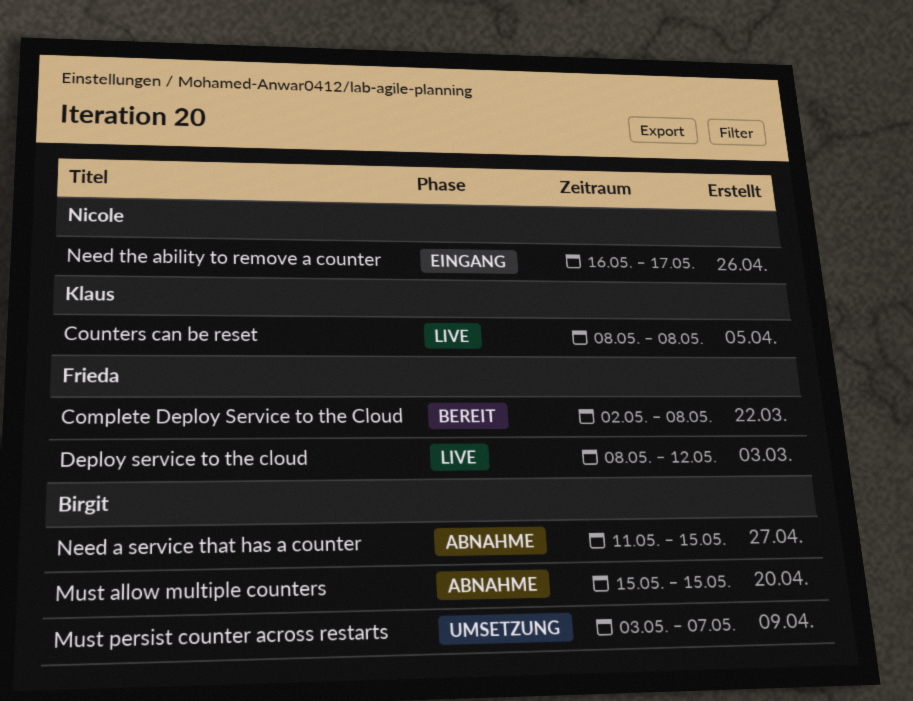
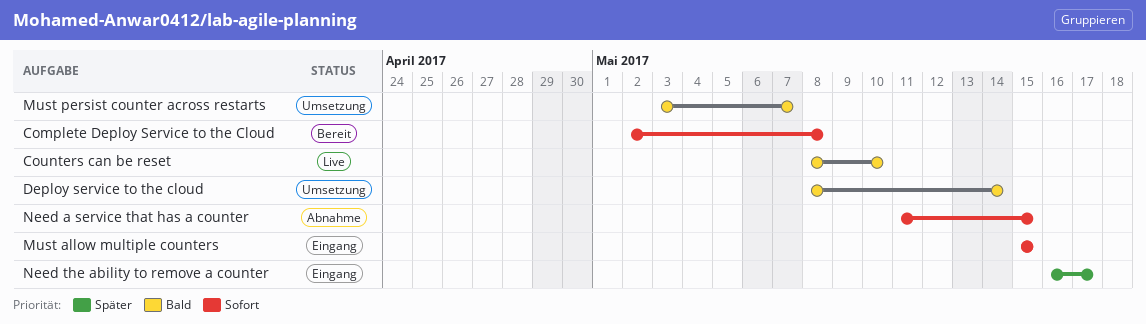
Counters can be reset, due: May 8 -> May 10
Deploy service to the cloud, status: Live -> Umsetzung
Deploy service to the cloud, due: May 12 -> May 14
Must allow multiple counters, status: Abnahme -> Eingang

